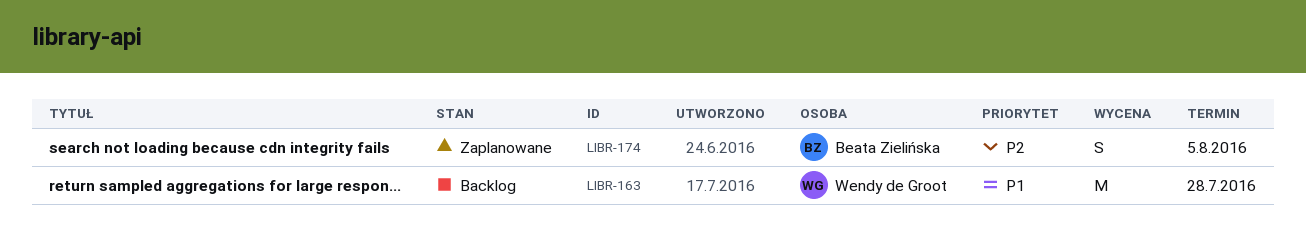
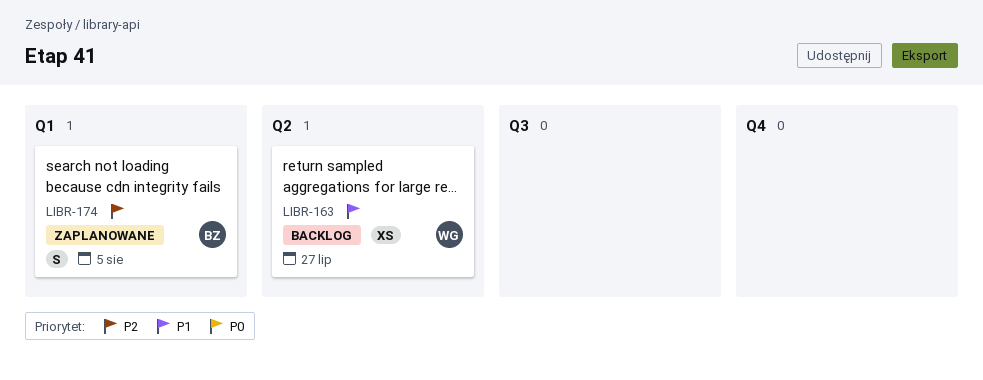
LIBR-163, estimate: M -> XS
LIBR-163, due: Jul 28 -> Jul 27

